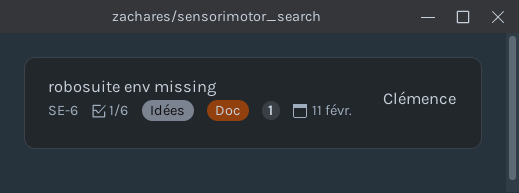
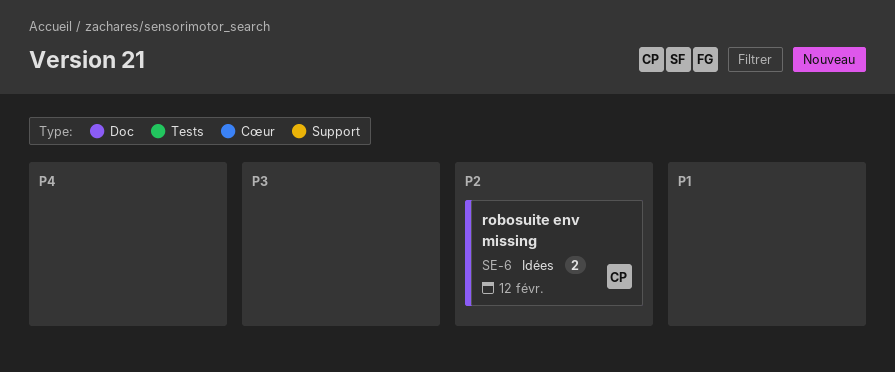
SE-6, estimate: 1 -> 2
SE-6, due: Feb 11 -> Feb 12

